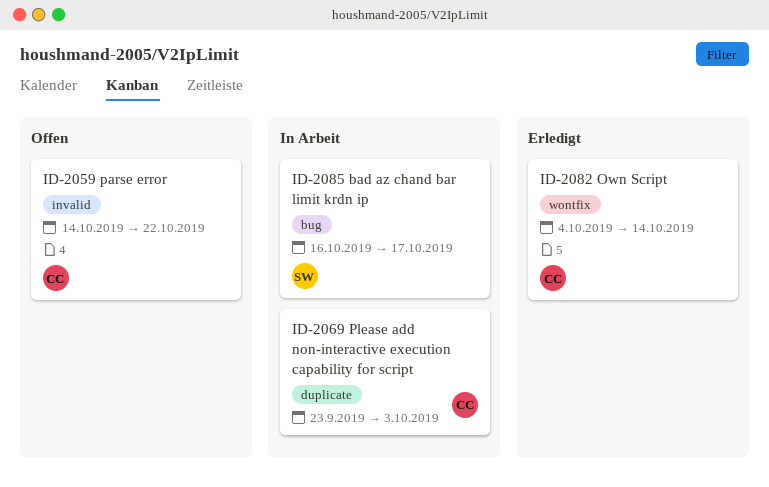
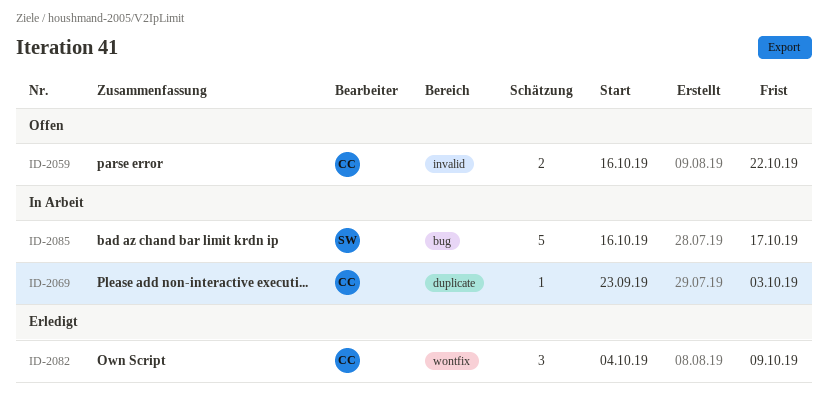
ID-2059, start: Oct 14 -> Oct 16
ID-2082, due: Oct 14 -> Oct 9

